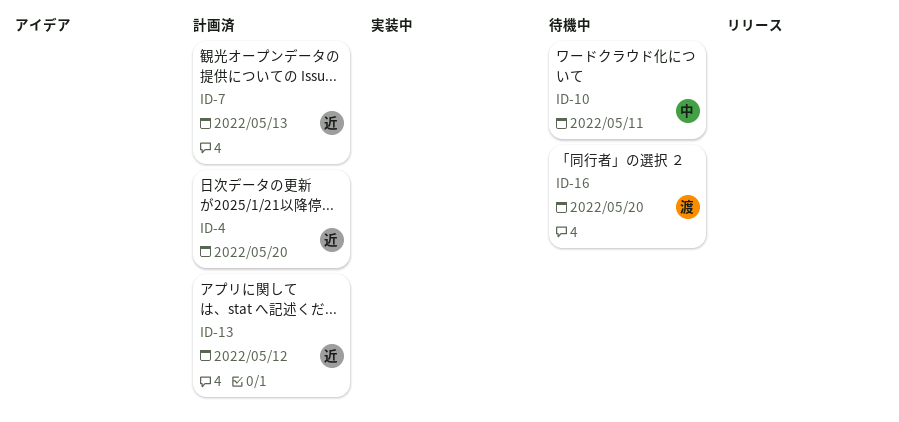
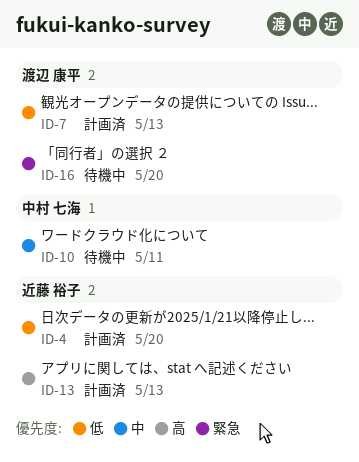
ID-7, owner: 近藤 裕子 -> 渡辺 康平
ID-13, due: May 12 -> May 13

